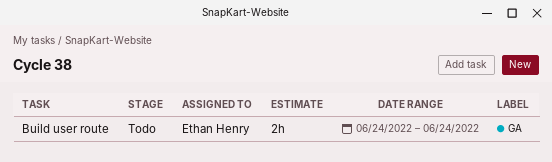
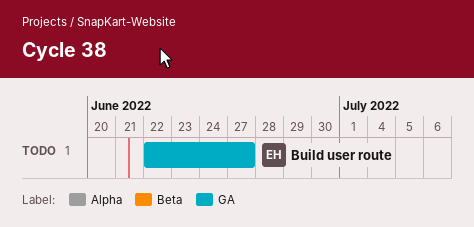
Build user route, start: Jun 24 -> Jun 22
Build user route, due: Jun 24 -> Jun 27

